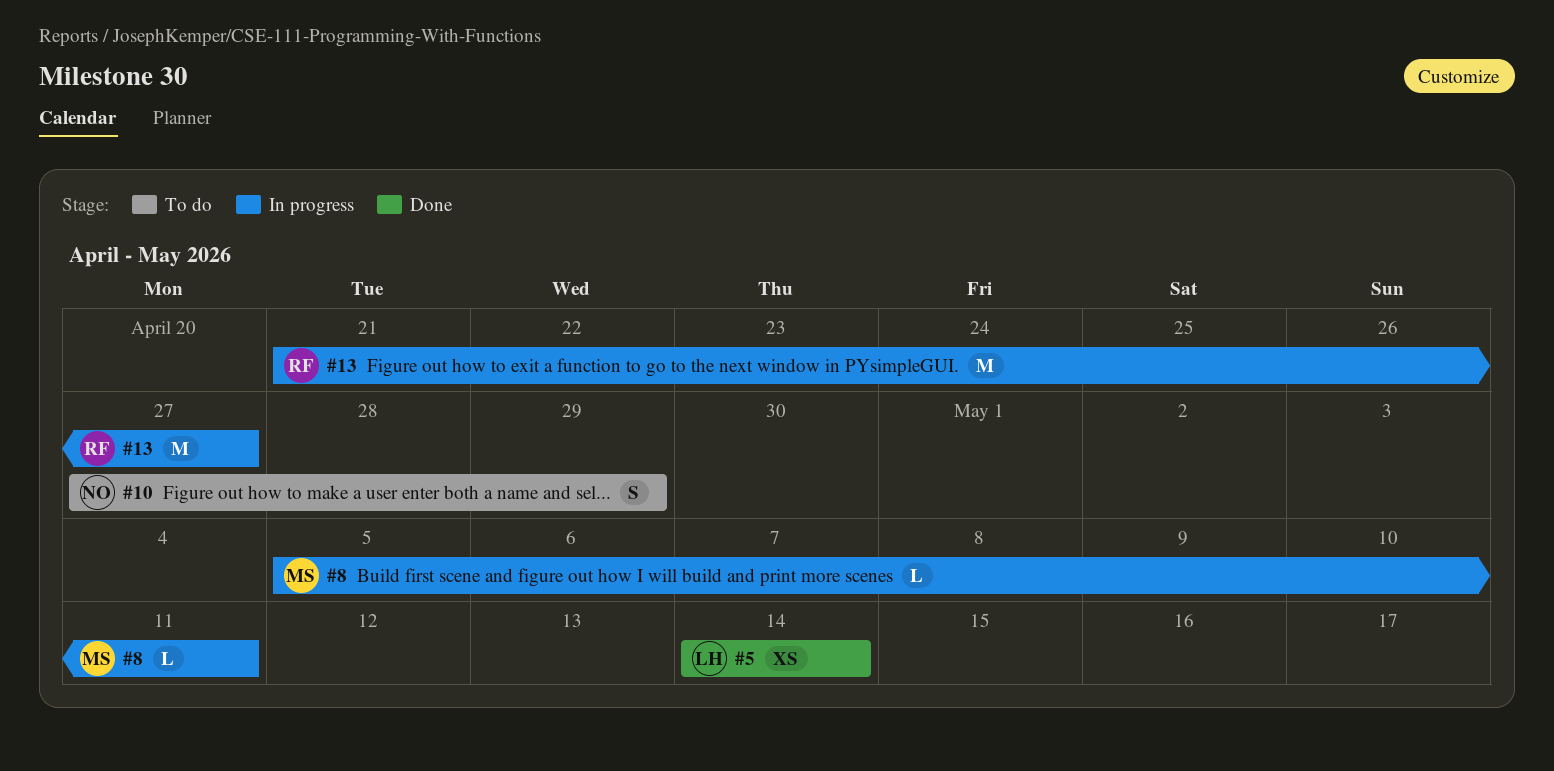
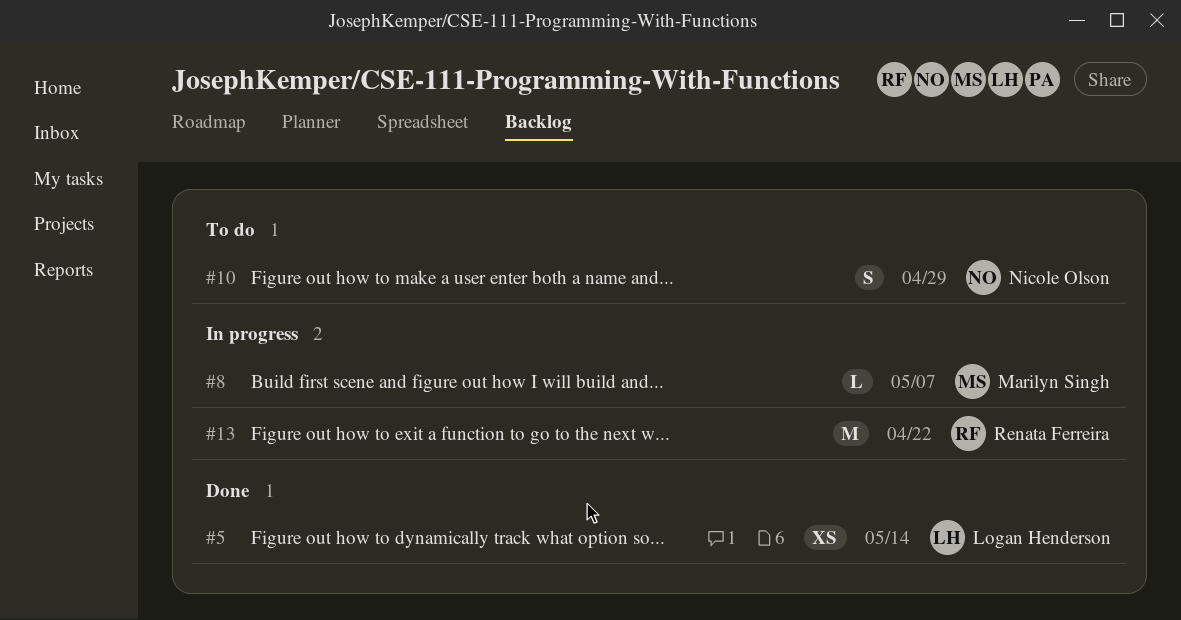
#8, due: May 11 -> May 7
#13, due: Apr 27 -> Apr 22

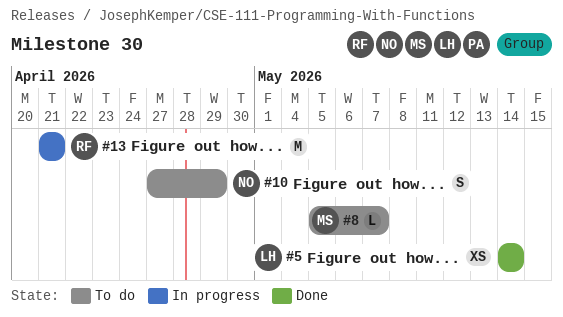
#8, status: In progress -> To do
#13, due: Apr 22 -> Apr 21

